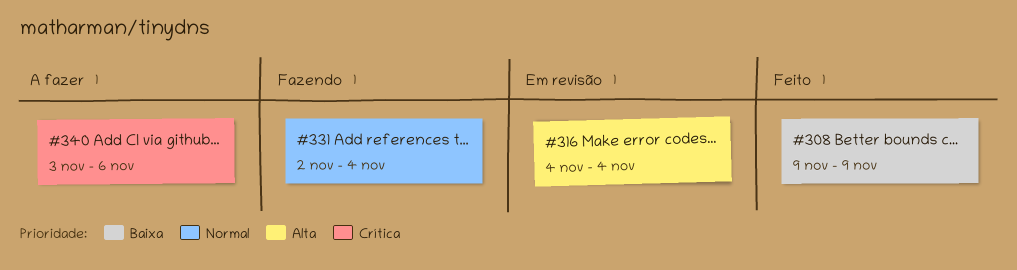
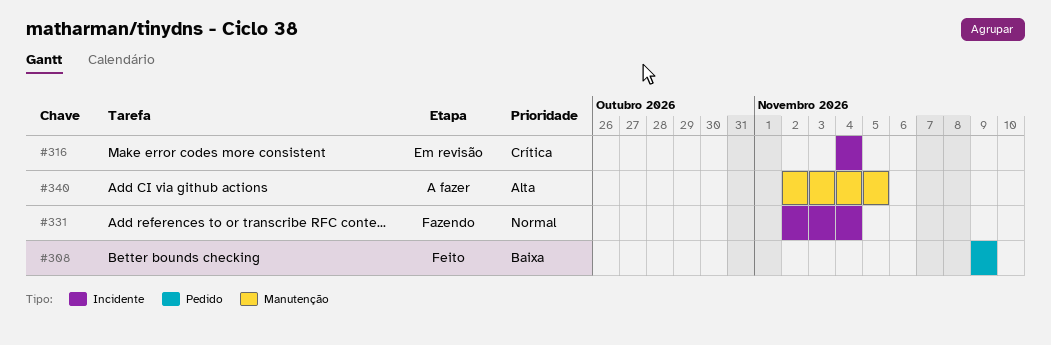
#316, priority: Alta -> Crítica
#340, priority: Crítica -> Alta
#340, start: Nov 3 -> Nov 2
#340, due: Nov 6 -> Nov 5

